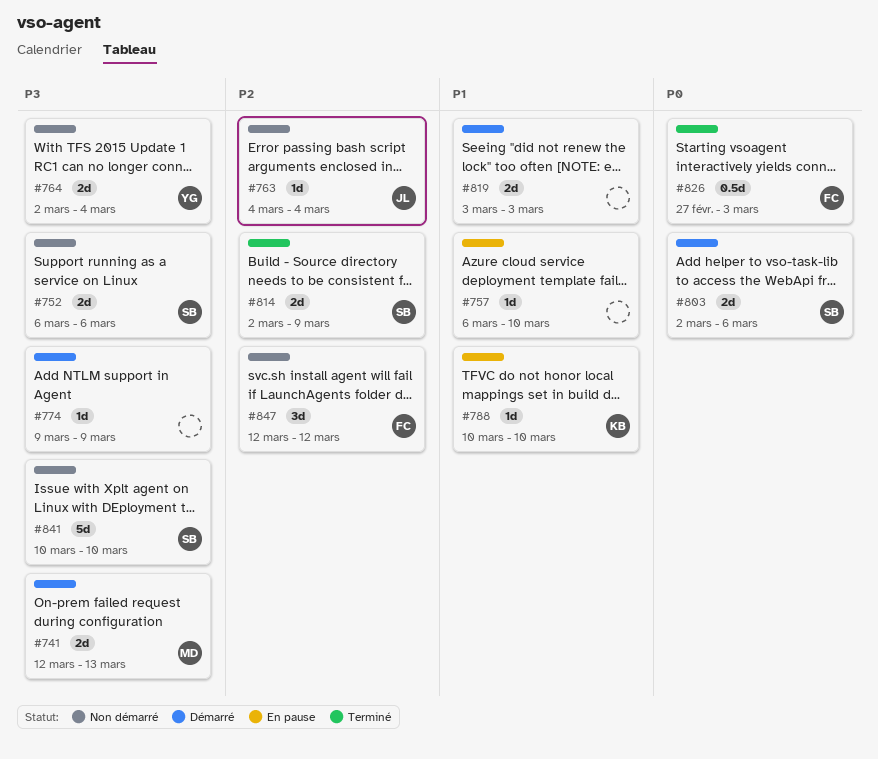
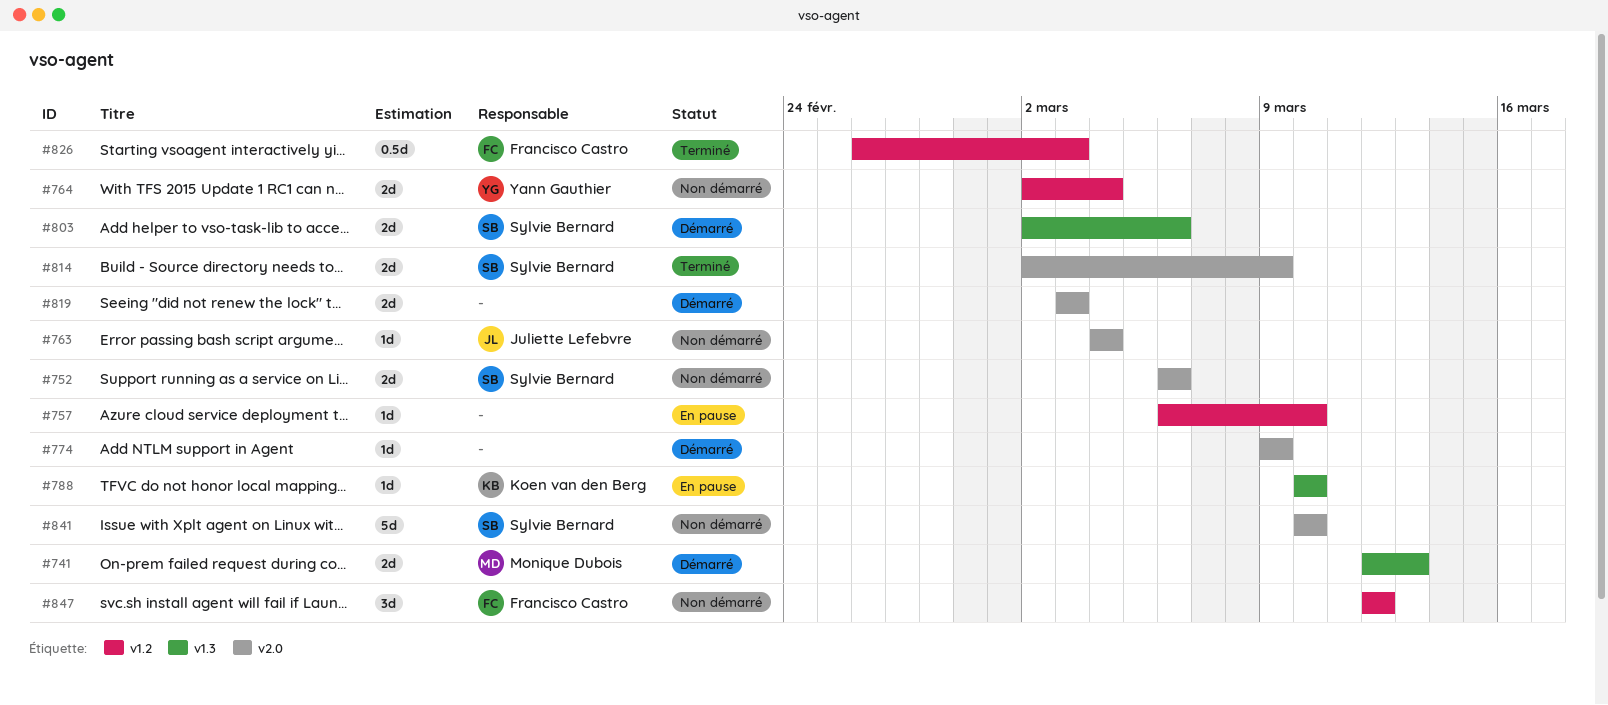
#826, start: Feb 27 -> Feb 26

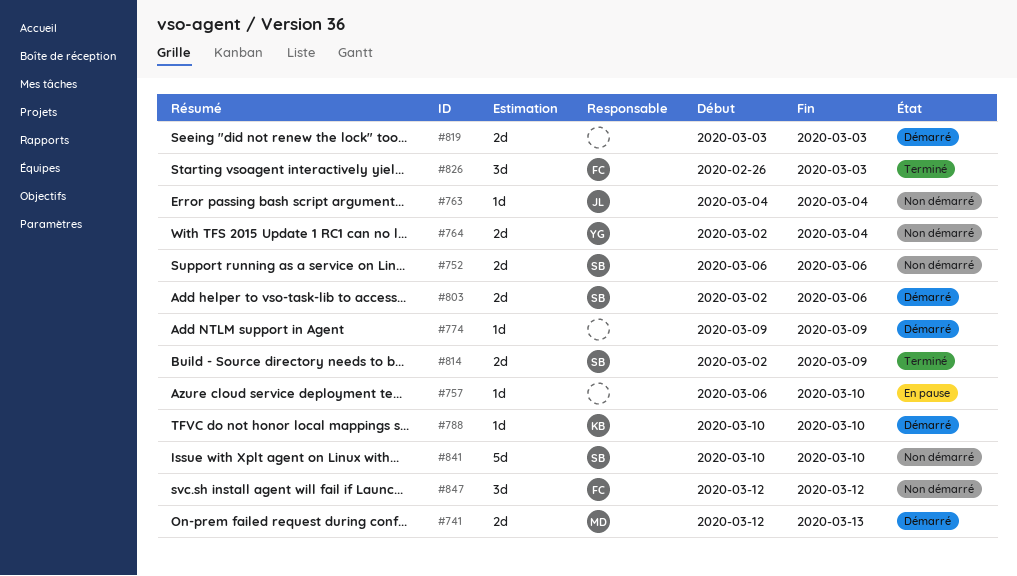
#788, status: En pause -> Démarré
#826, estimate: 0.5d -> 3d

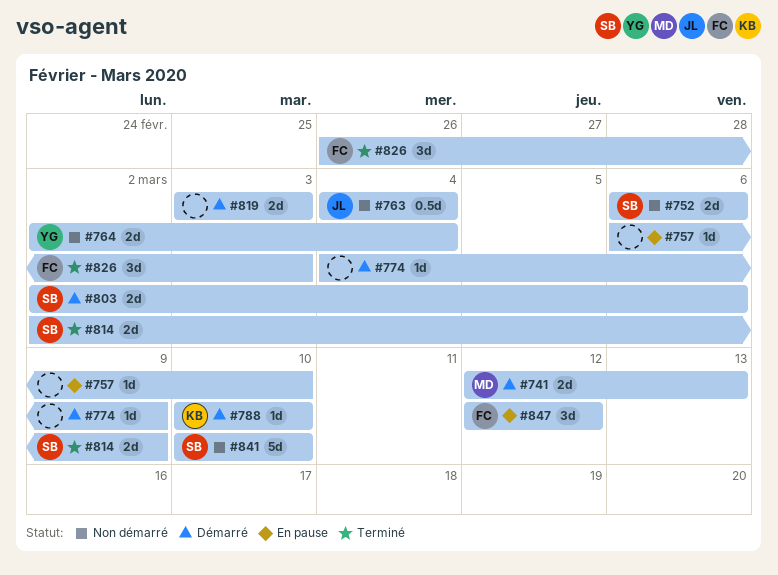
#763, estimate: 1d -> 0.5d
#774, start: Mar 9 -> Mar 4
#847, status: Non démarré -> En pause

